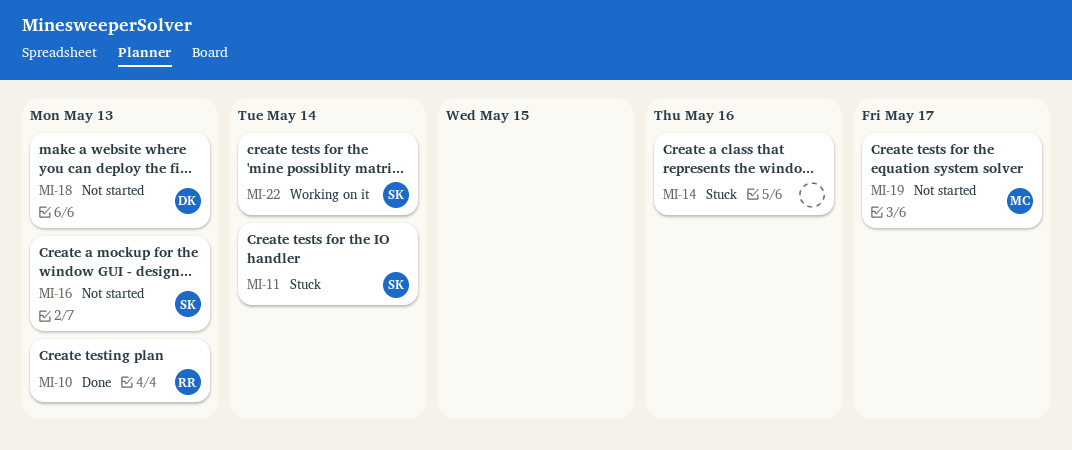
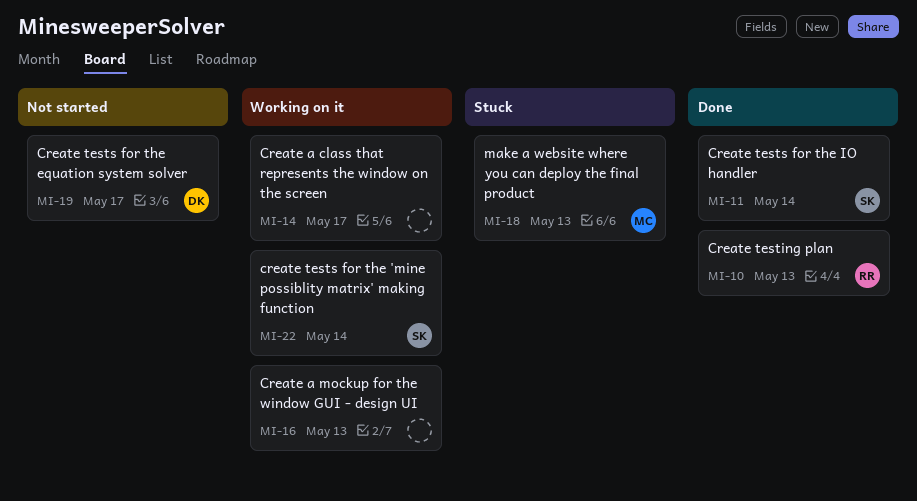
MI-11, status: Stuck -> Done
MI-14, status: Stuck -> Working on it
MI-14, due: May 16 -> May 17
MI-16, status: Not started -> Working on it
MI-16, owner: SK -> none
MI-18, status: Not started -> Stuck
MI-18, owner: DK -> MC
MI-19, owner: MC -> DK

